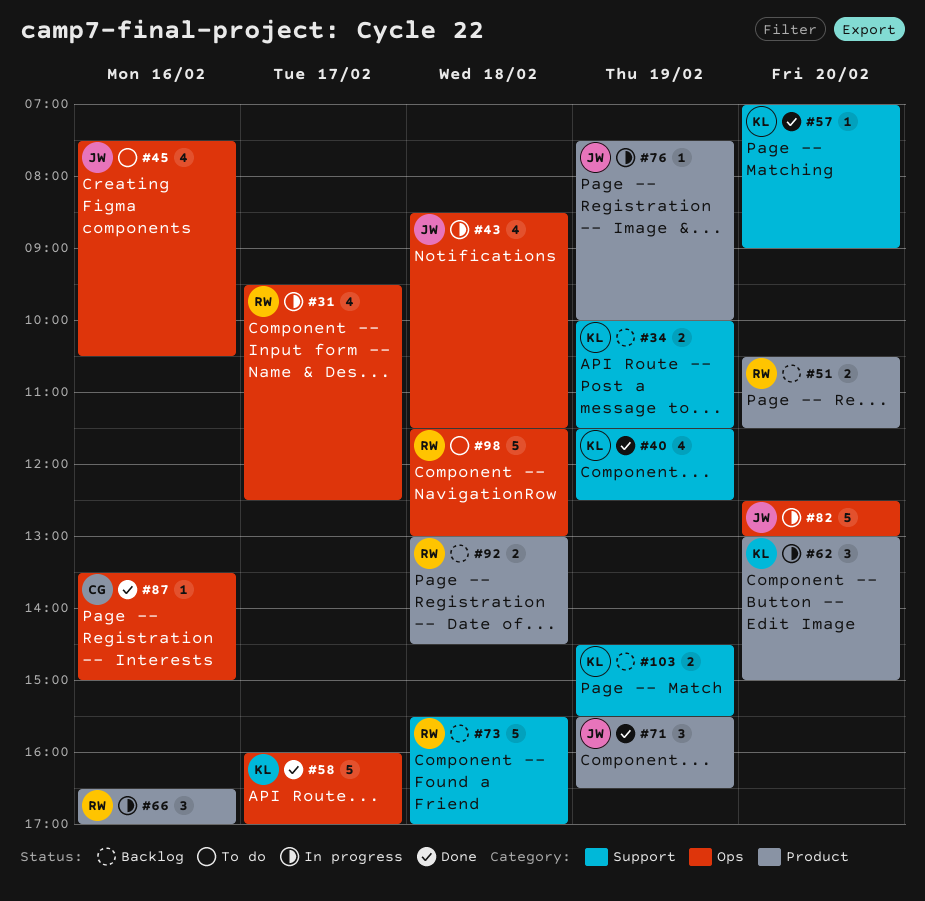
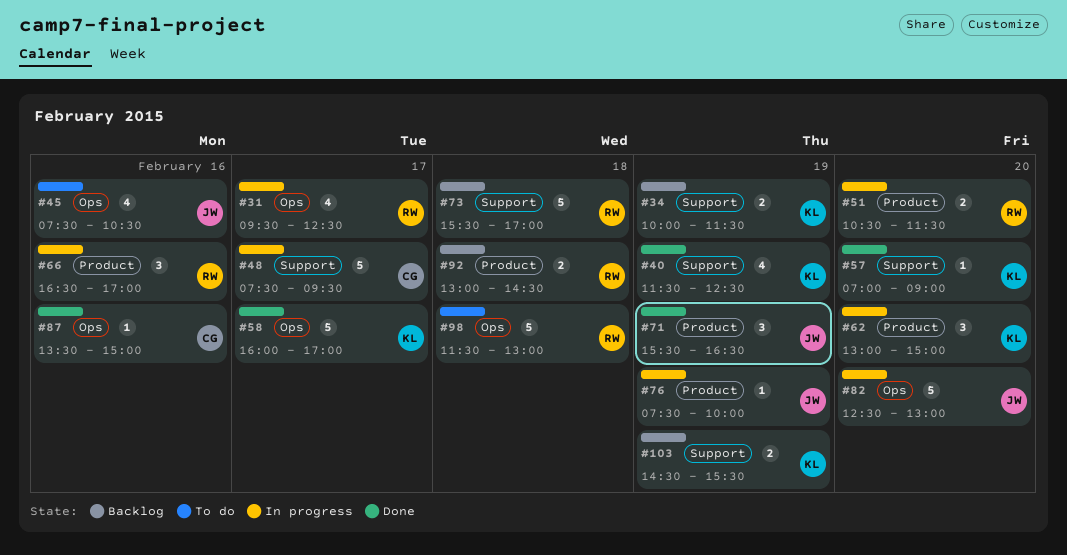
#43: present -> none
#48: none -> present
#51, status: Backlog -> In progress

